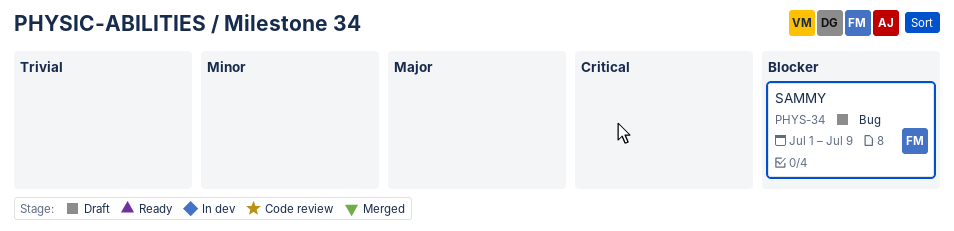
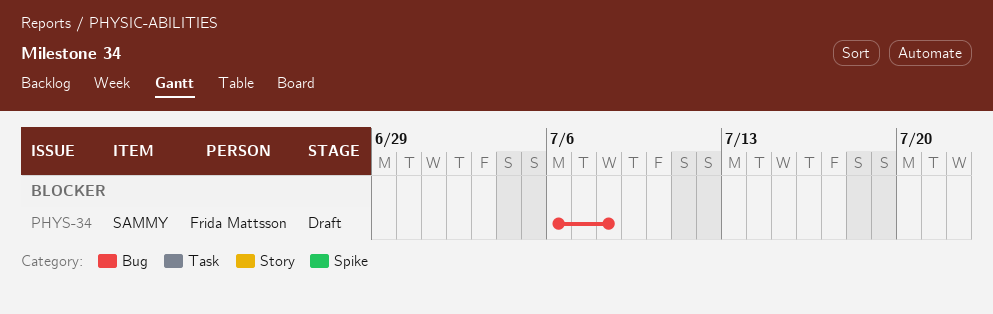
PHYS-34, start: Jul 1 -> Jul 6
PHYS-34, due: Jul 9 -> Jul 8

